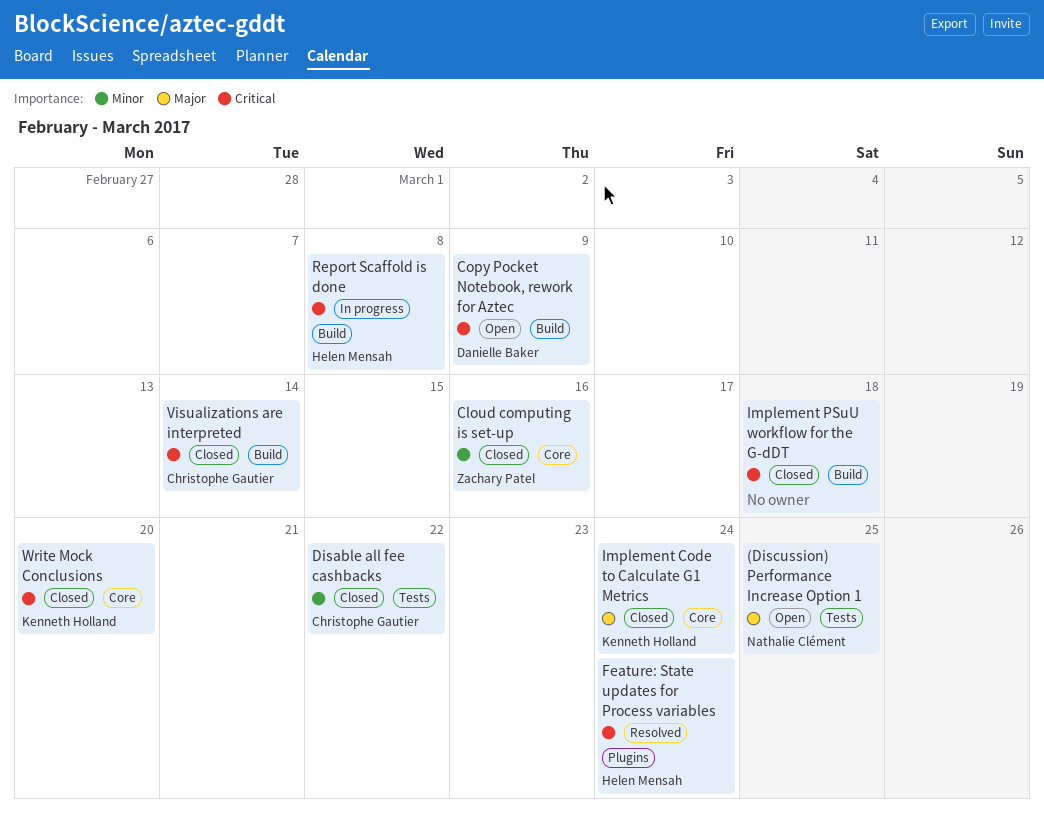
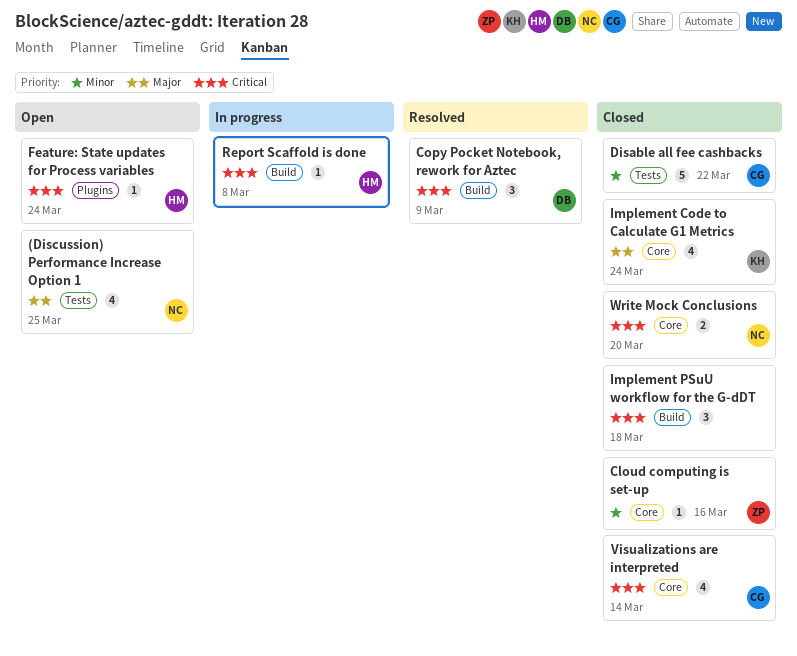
Copy Pocket Notebook, rework for Aztec, status: Open -> Resolved
Feature: State updates for Process variables, status: Resolved -> Open
Visualizations are interpreted, label: Build -> Core
Write Mock Conclusions, owner: Kenneth Holland -> Nathalie Clément

